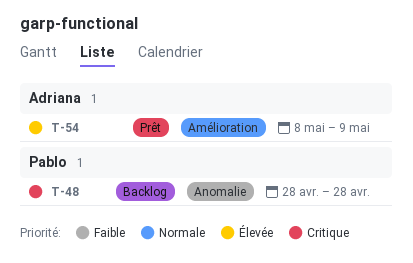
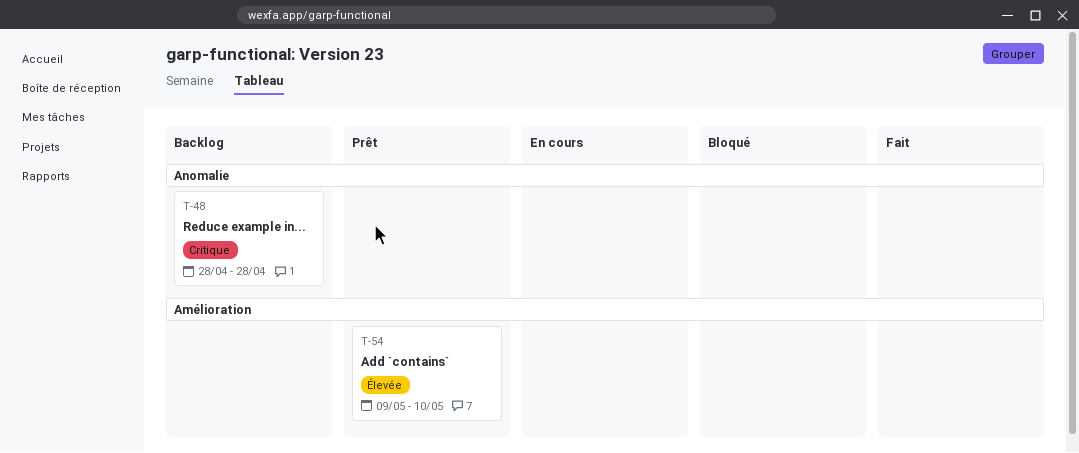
T-54, start: May 8 -> May 9
T-54, due: May 9 -> May 10

